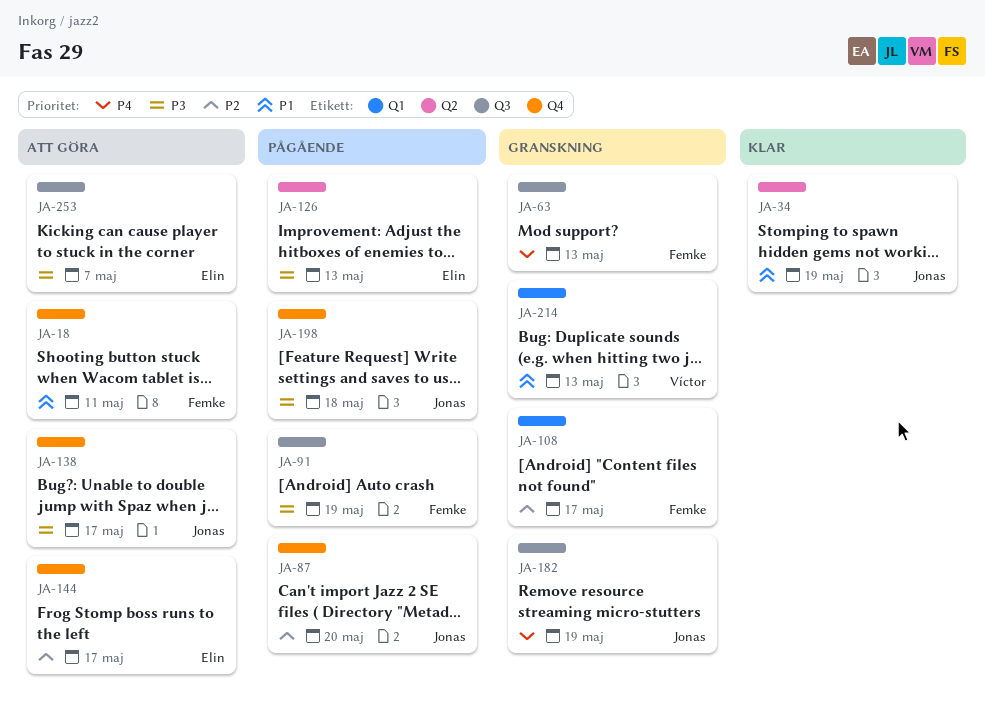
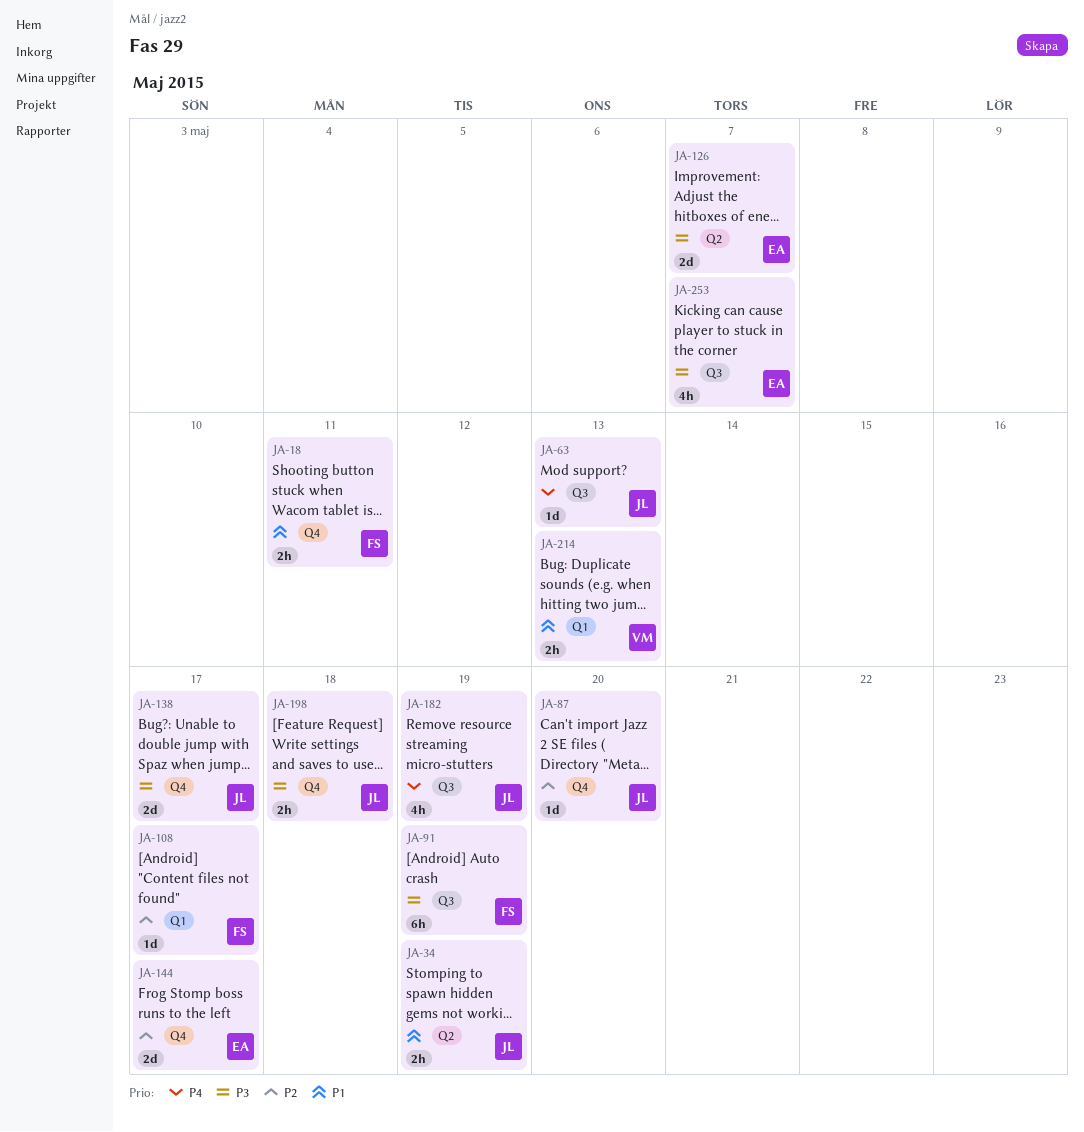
JA-63, owner: Femke -> Jonas
JA-126, due: May 13 -> May 7

